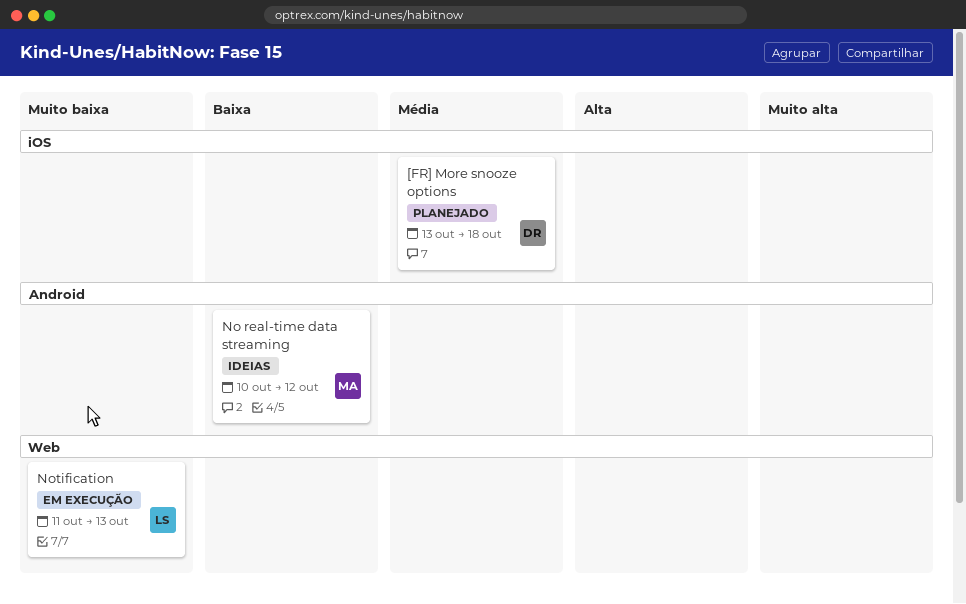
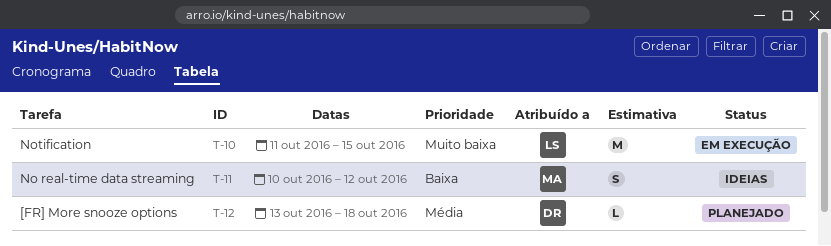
Notification, due: Oct 13 -> Oct 15

